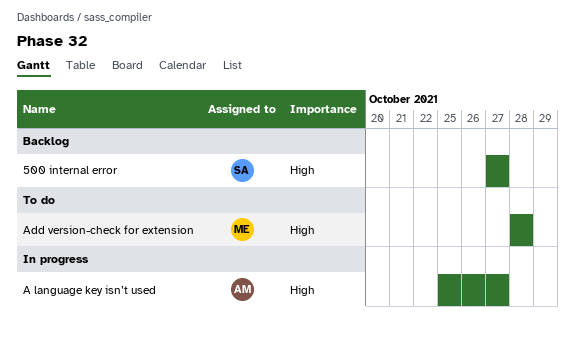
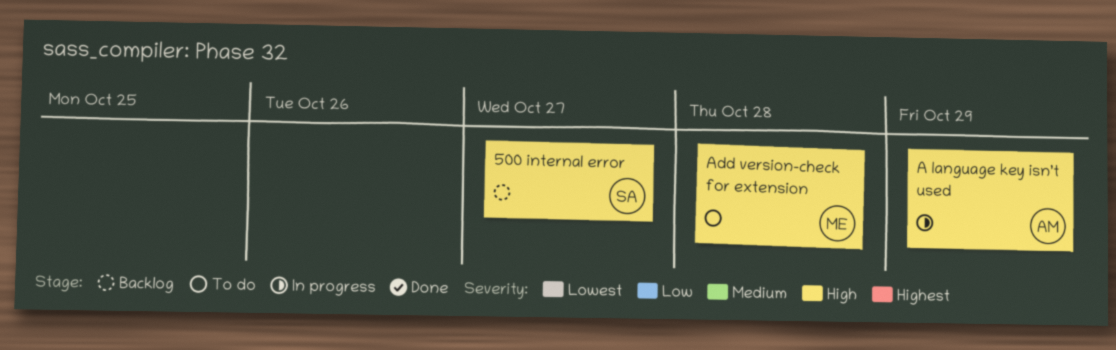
A language key isn’t used, due: Oct 27 -> Oct 29

